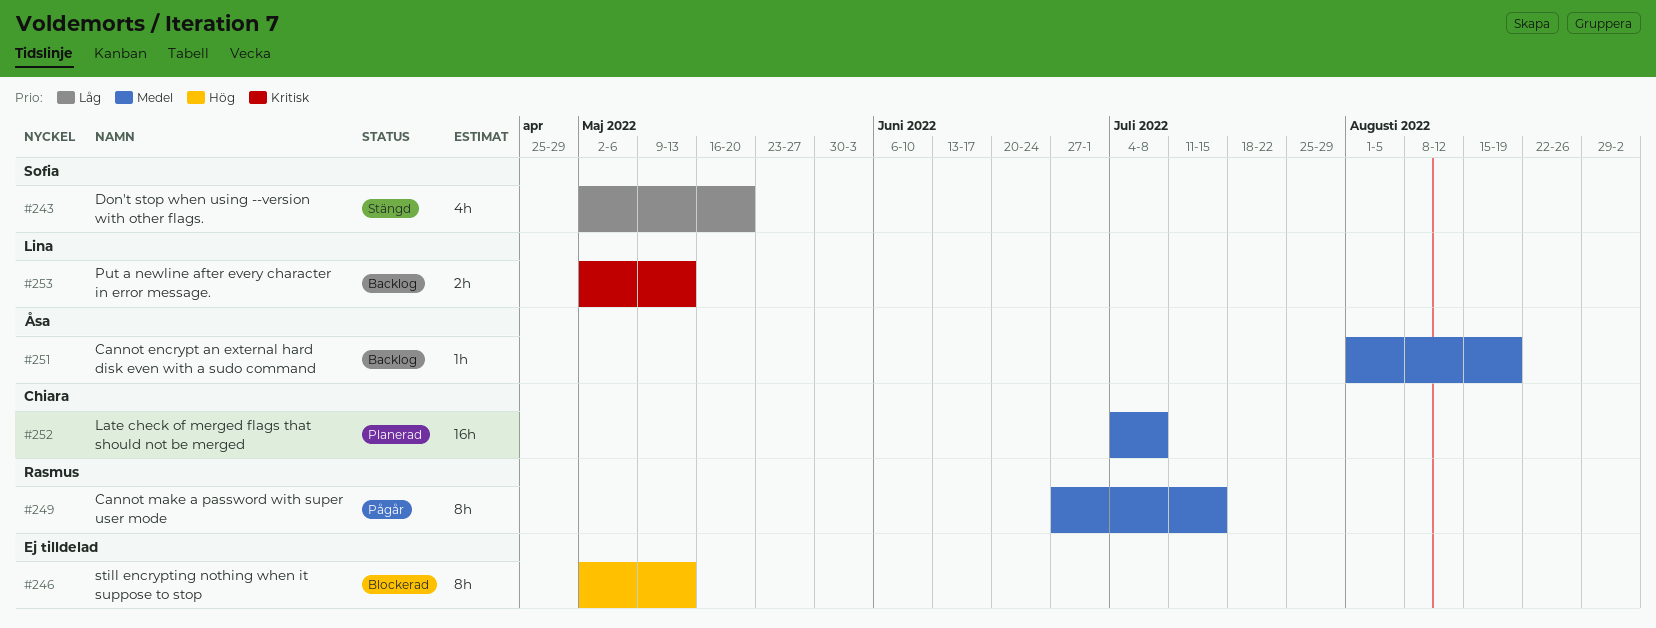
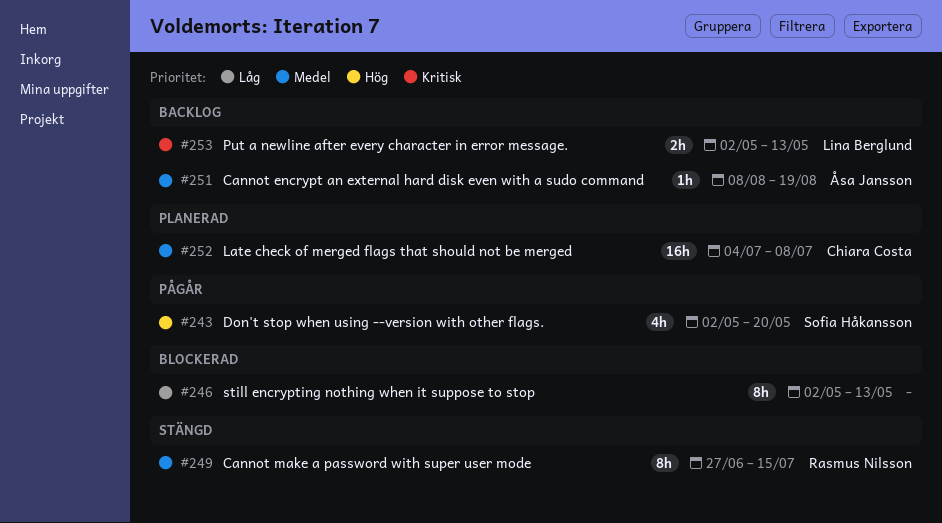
#243, status: Stängd -> Pågår
#243, priority: Låg -> Hög
#246, priority: Hög -> Låg
#249, status: Pågår -> Stängd
#251, start: Aug 1 -> Aug 8

